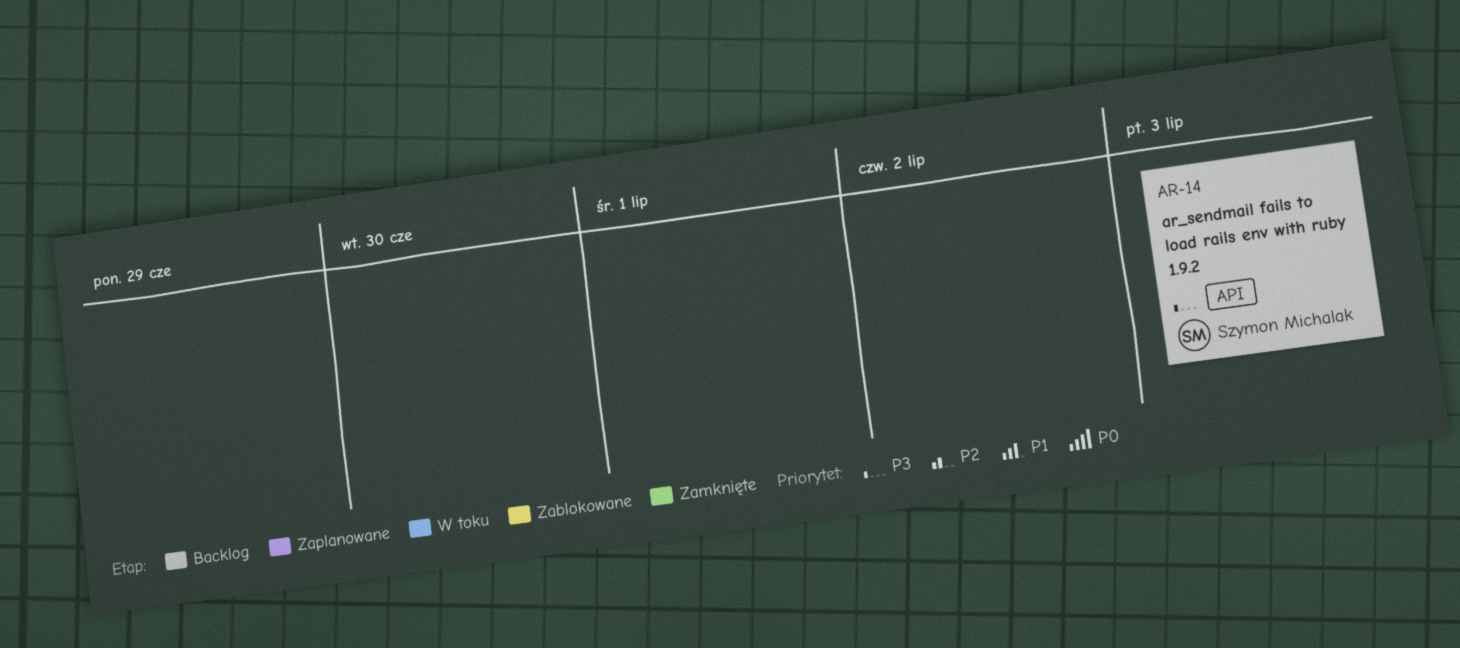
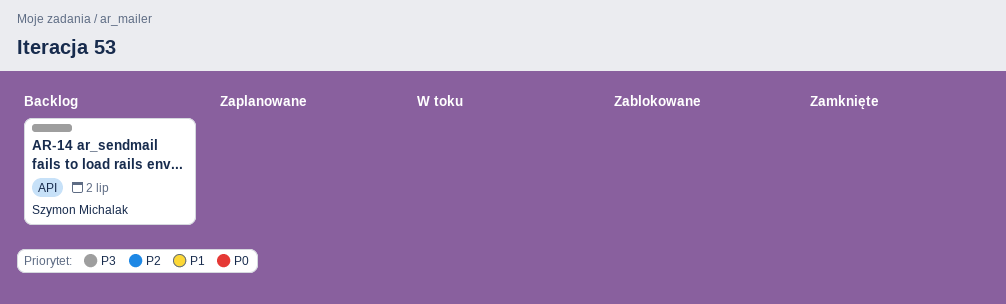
AR-14, due: Jul 3 -> Jul 2

